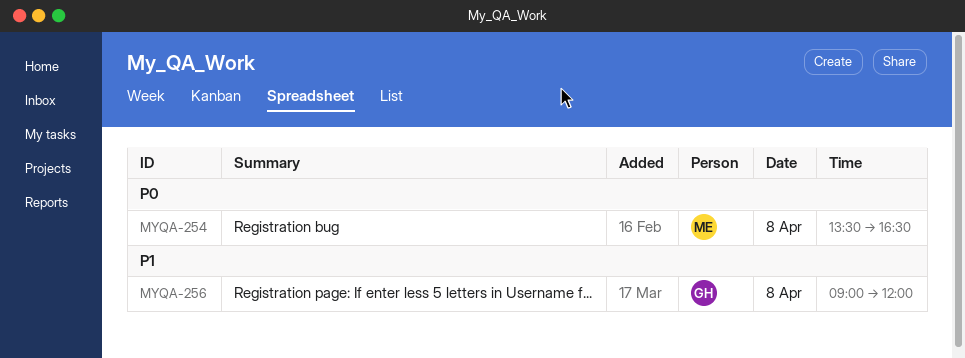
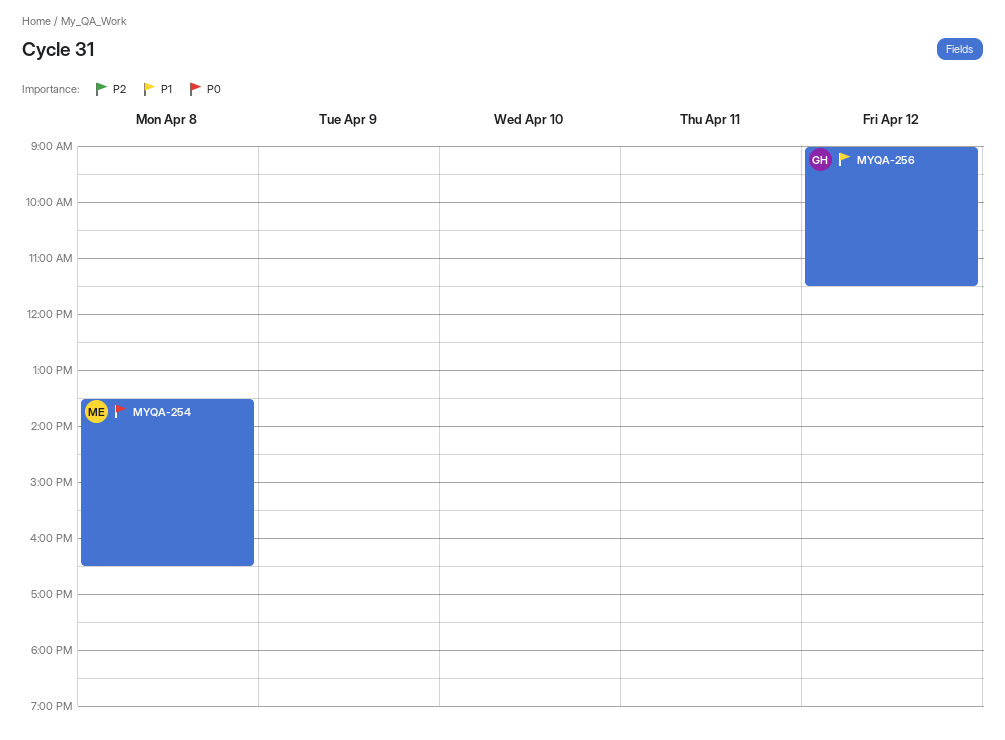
MYQA-256, day: Apr 8 -> Apr 12
MYQA-256, ends: 12:00 -> 11:30

